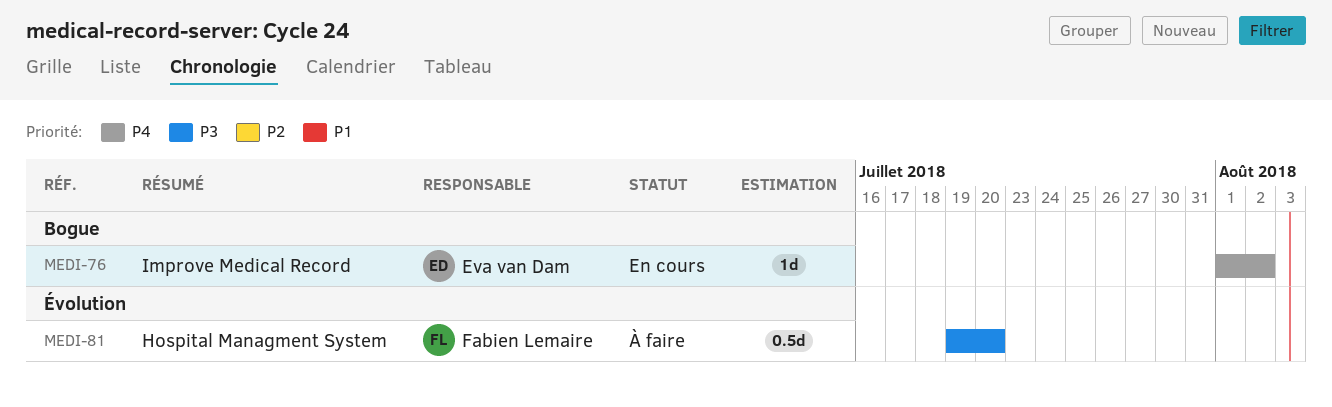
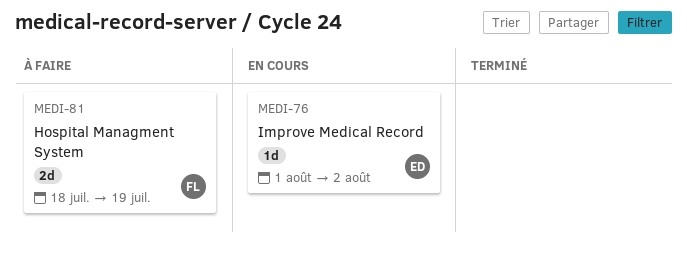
MEDI-81, estimate: 0.5d -> 2d
MEDI-81, start: Jul 19 -> Jul 18
MEDI-81, due: Jul 20 -> Jul 19

